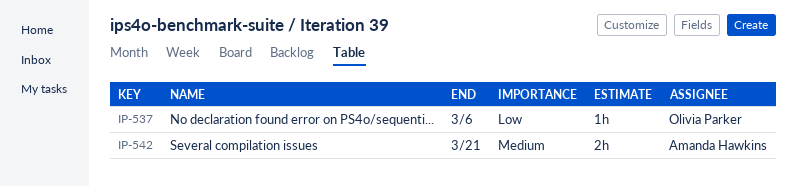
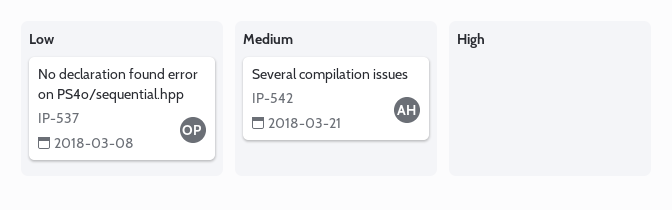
IP-537, due: Mar 6 -> Mar 8

